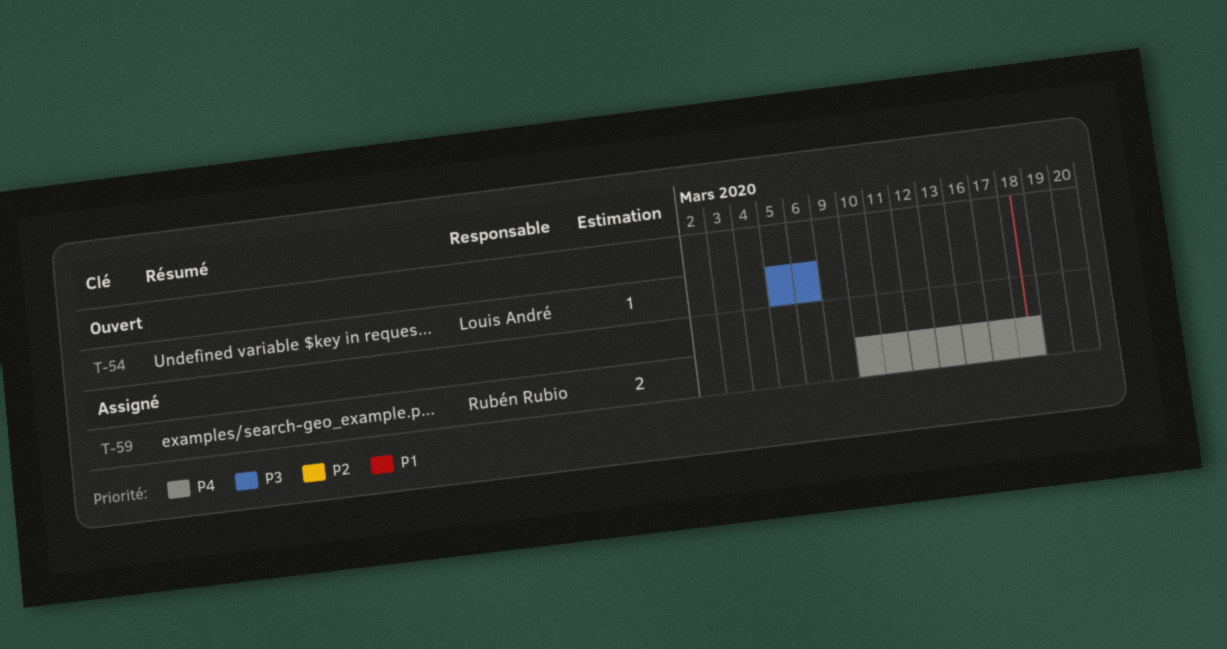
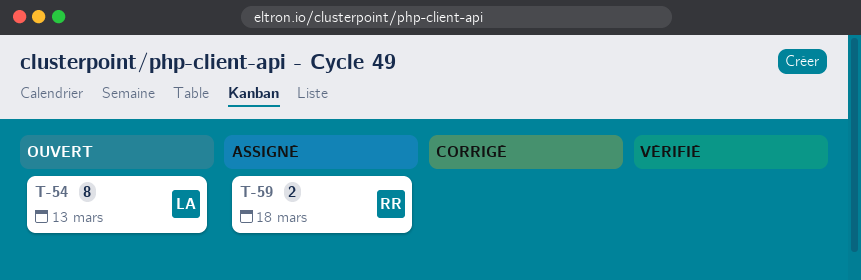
T-54, estimate: 1 -> 8
T-54, due: Mar 6 -> Mar 13

